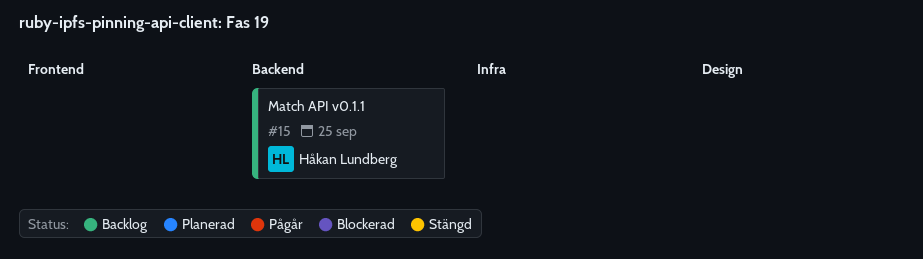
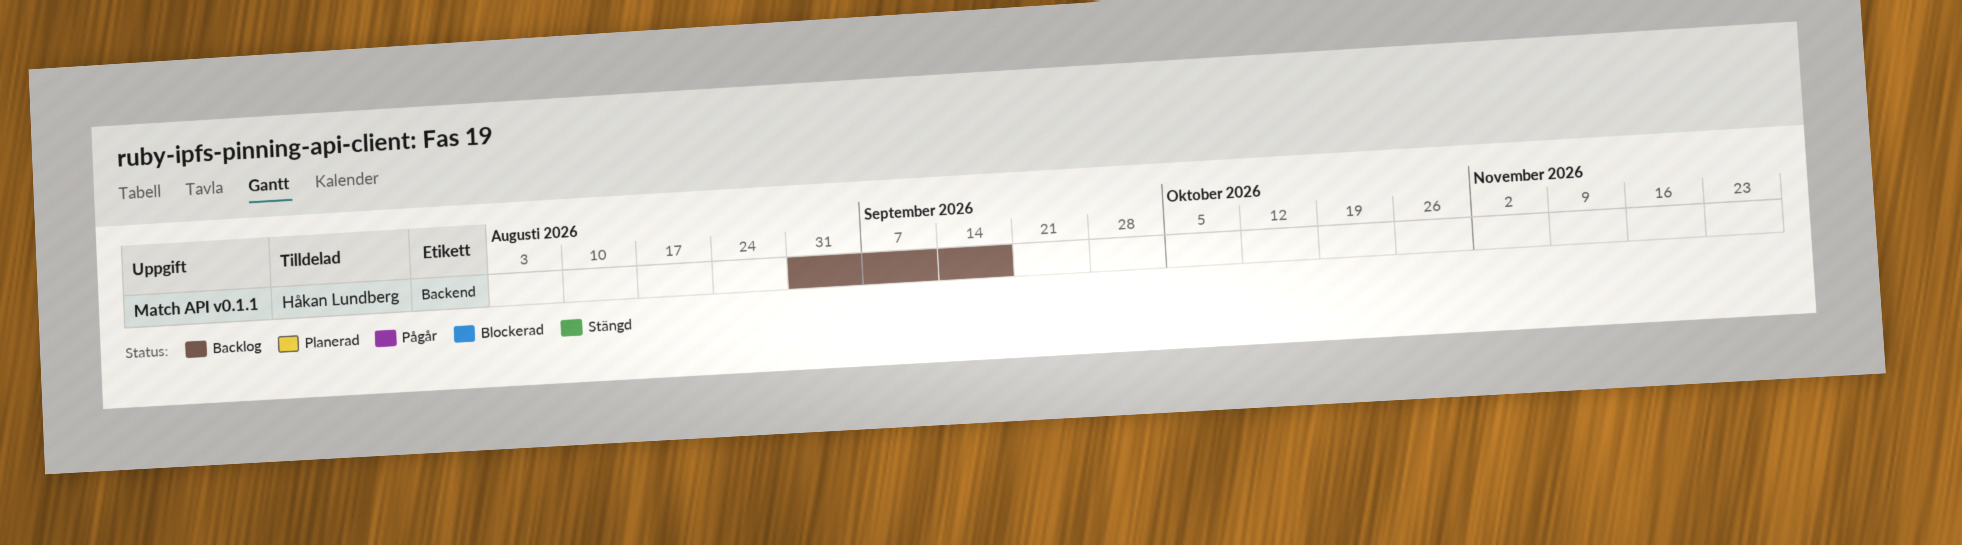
Match API v0.1.1, due: Sep 25 -> Sep 18

